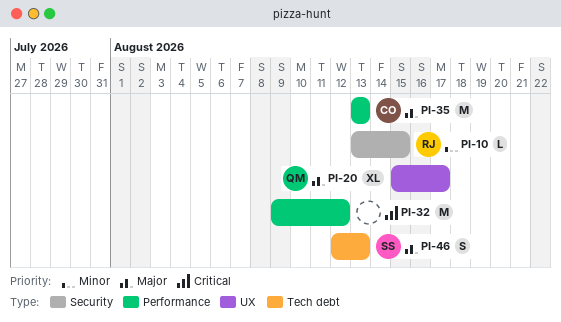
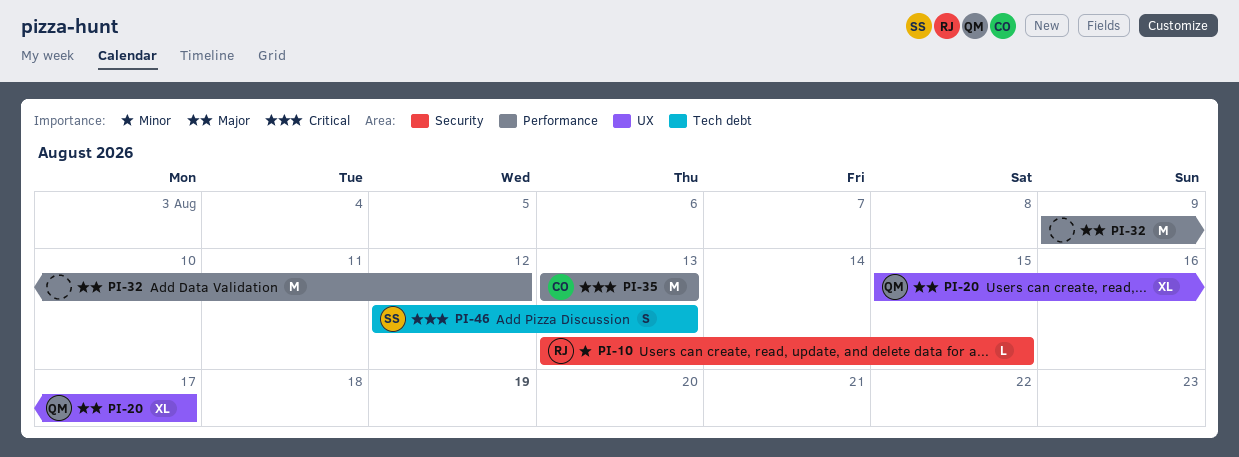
PI-32, priority: Critical -> Major
PI-35, priority: Major -> Critical
PI-46, priority: Major -> Critical

